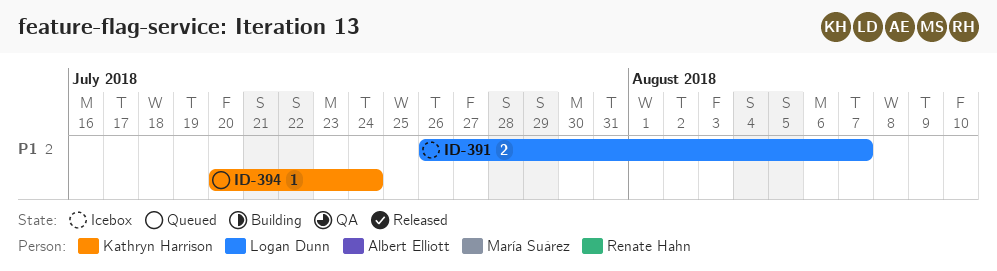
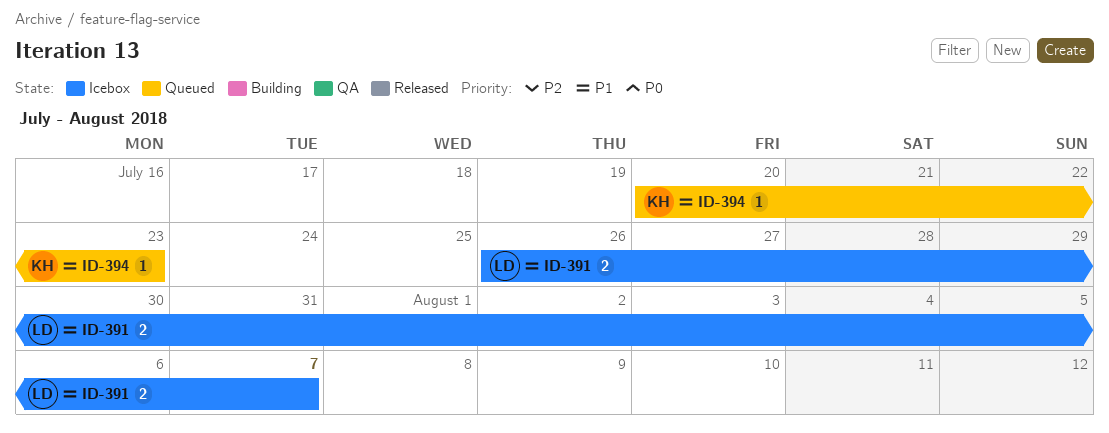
ID-394, due: Jul 24 -> Jul 23

